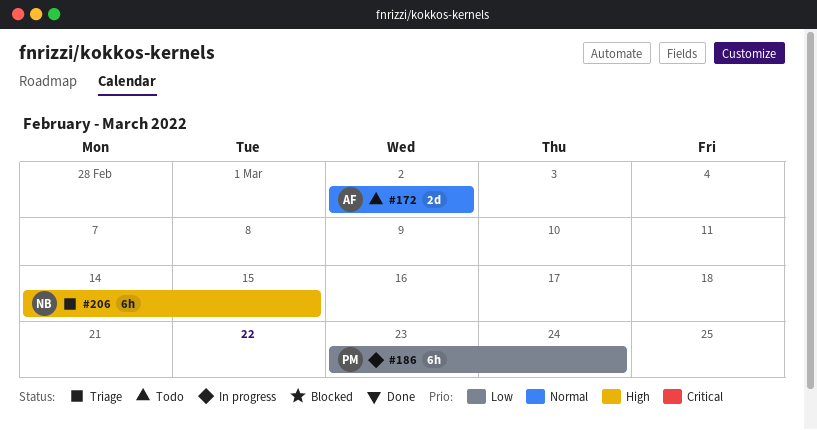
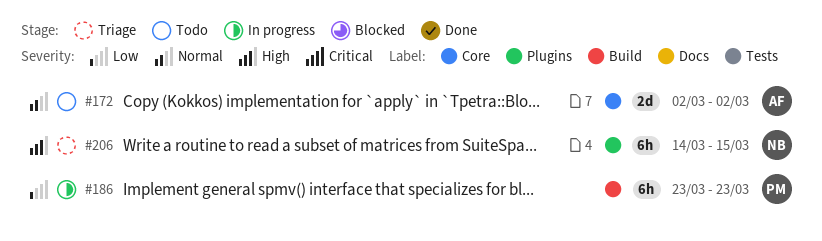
#186, due: Mar 24 -> Mar 23

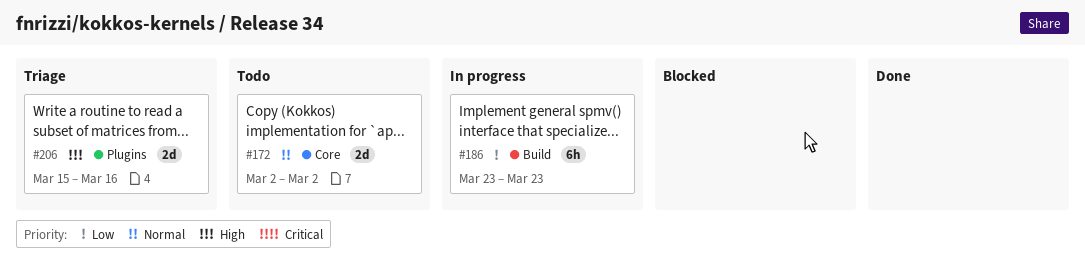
#206, estimate: 6h -> 2d
#206, start: Mar 14 -> Mar 15
#206, due: Mar 15 -> Mar 16

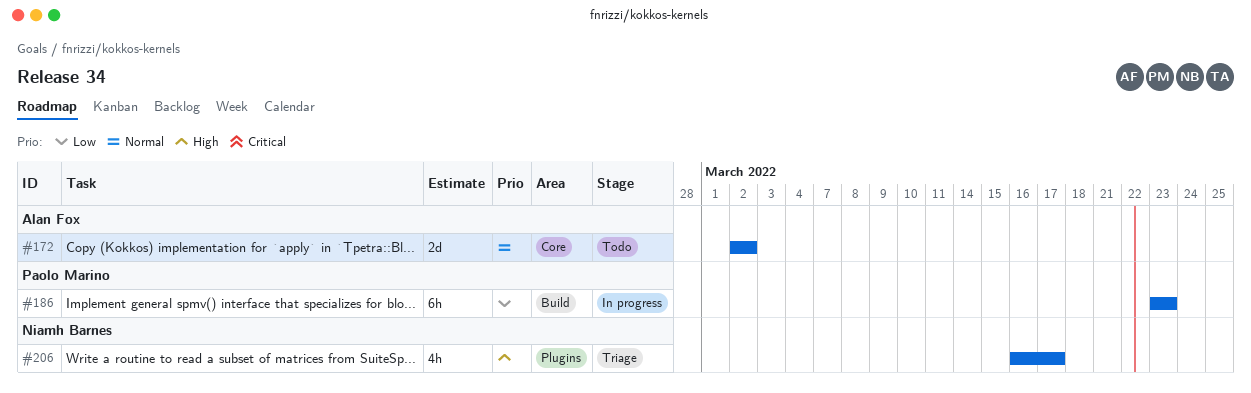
#206, estimate: 2d -> 4h
#206, start: Mar 15 -> Mar 16
#206, due: Mar 16 -> Mar 17

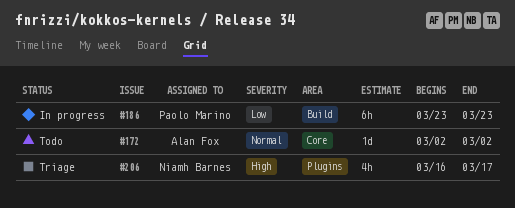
#172, estimate: 2d -> 1d

